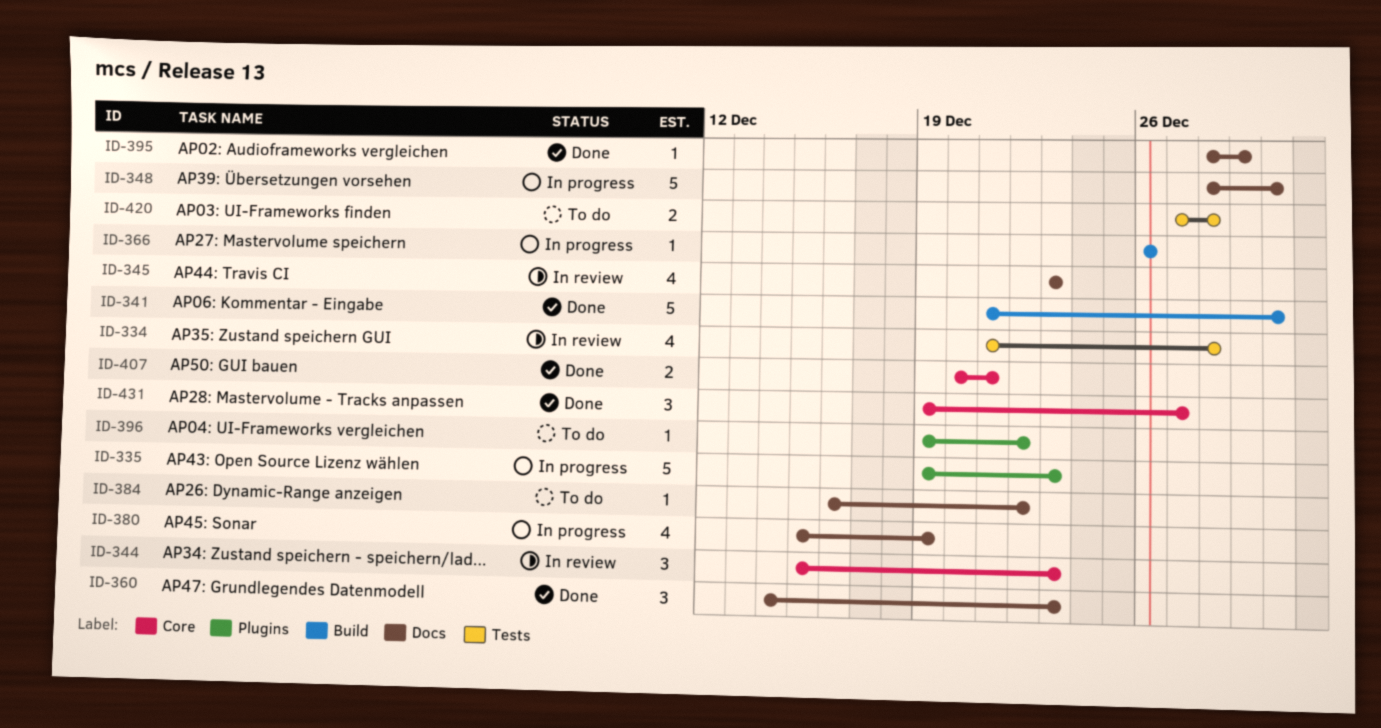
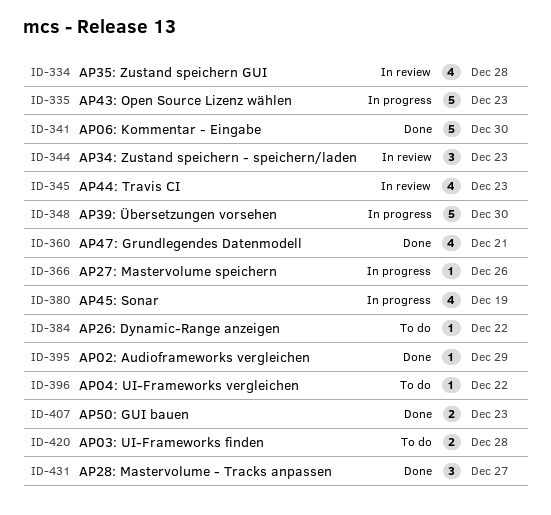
ID-360, estimate: 3 -> 4
ID-360, due: Dec 23 -> Dec 21
ID-407, due: Dec 21 -> Dec 23

